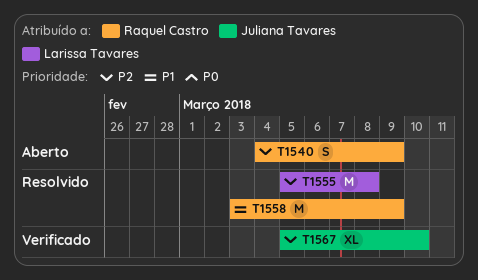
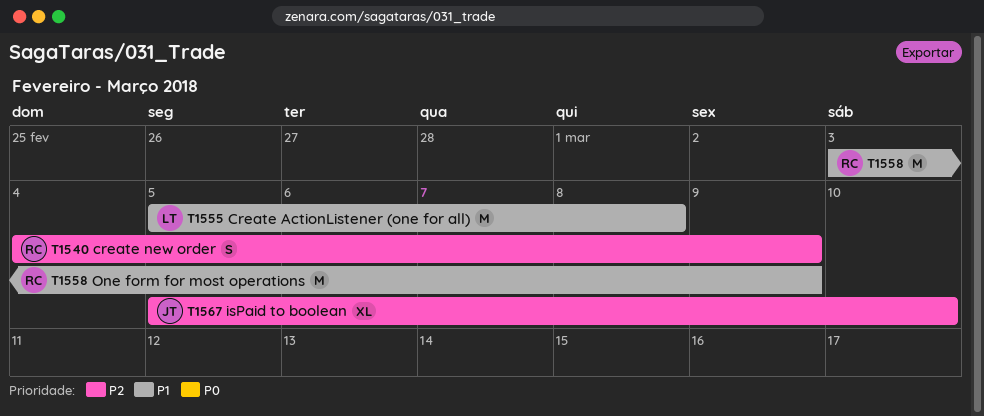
T1555, priority: P2 -> P1

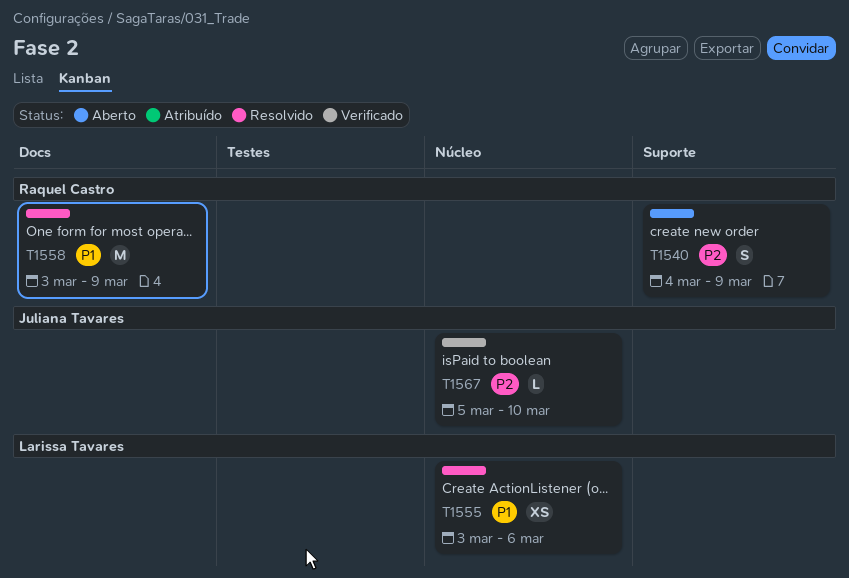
T1555, estimate: M -> XS
T1555, start: Mar 5 -> Mar 3
T1555, due: Mar 8 -> Mar 6
T1567, estimate: XL -> L

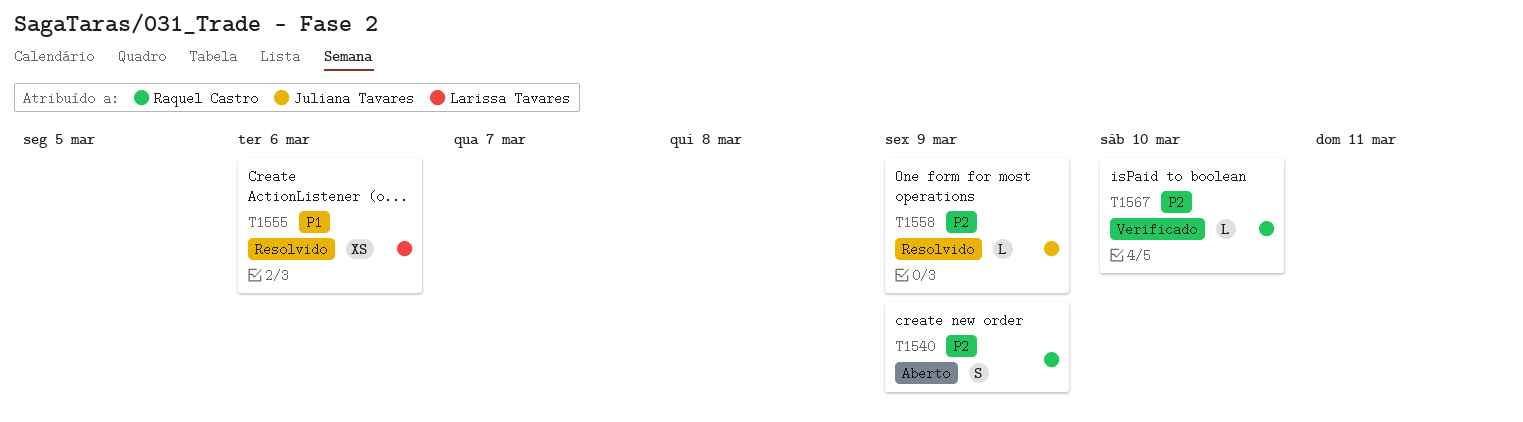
T1558, owner: Raquel Castro -> Juliana Tavares
T1558, priority: P1 -> P2
T1558, estimate: M -> L
T1567, owner: Juliana Tavares -> Raquel Castro

